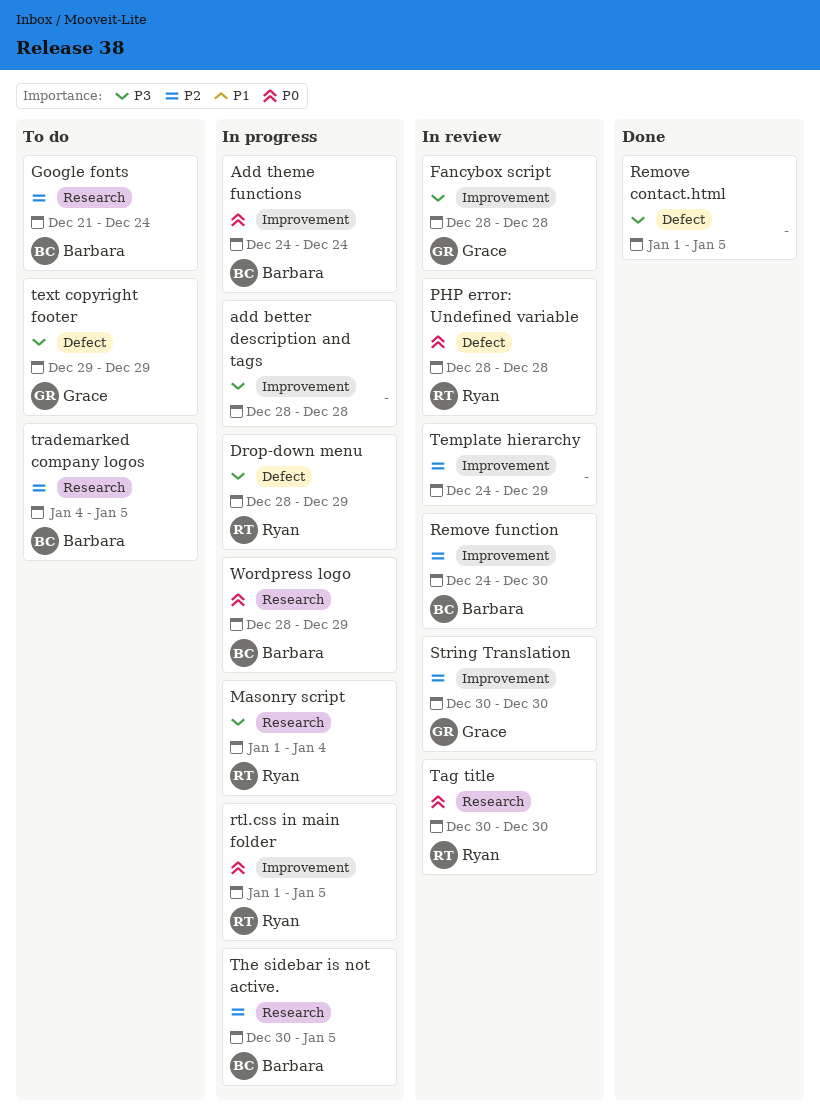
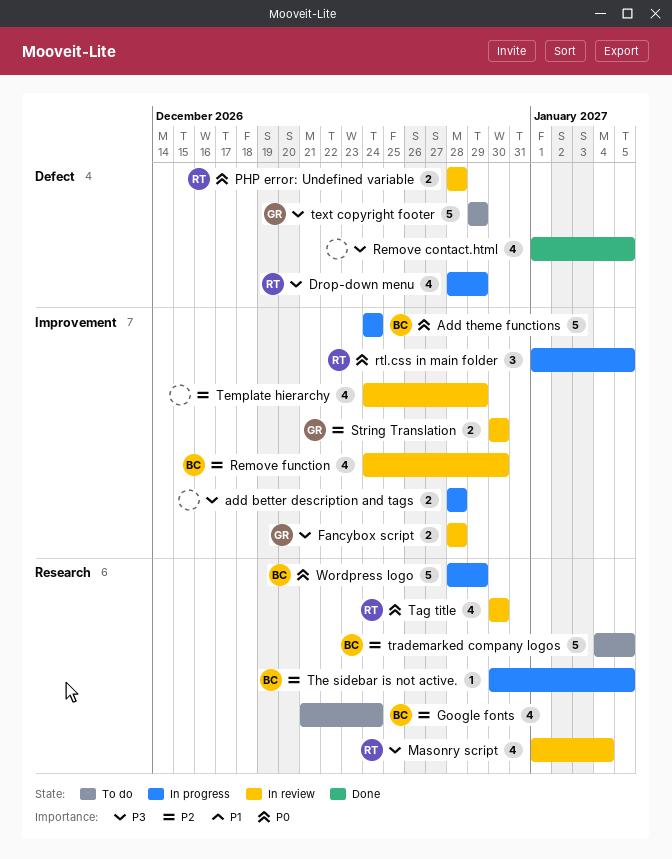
Masonry script, status: In progress -> In review

